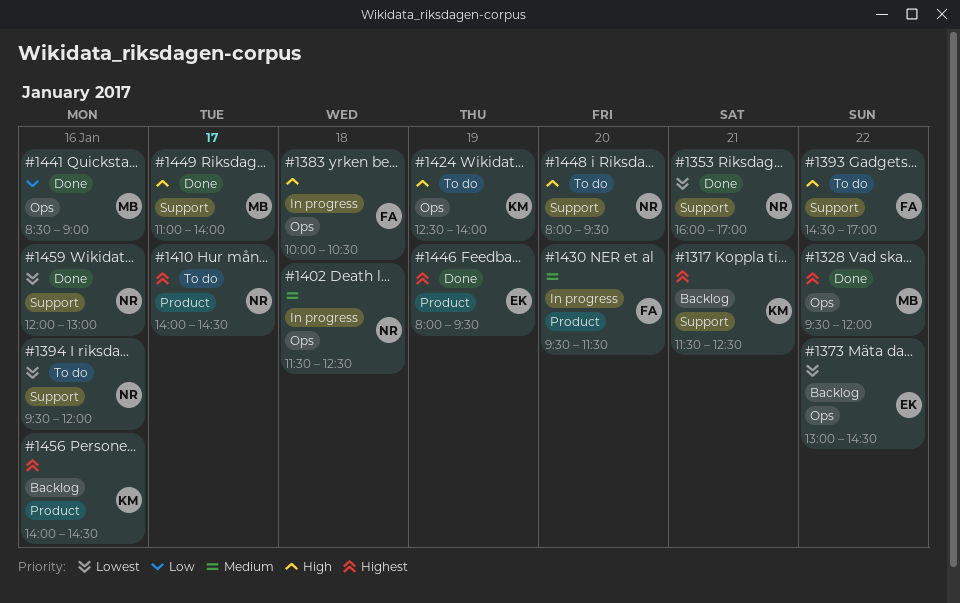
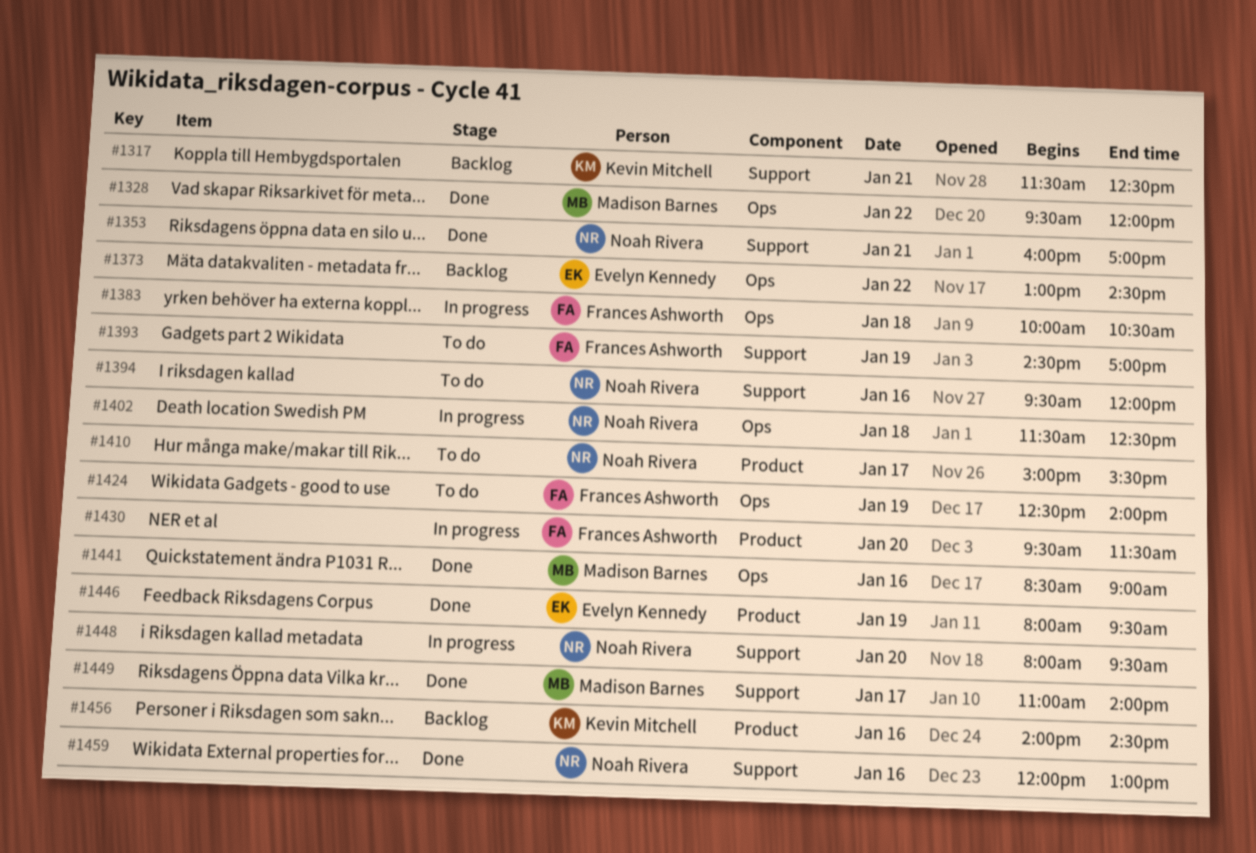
#1393, day: Jan 22 -> Jan 19
#1410, begins: 14:00 -> 15:00
#1410, ends: 14:30 -> 15:30
#1424, owner: Kevin Mitchell -> Frances Ashworth
#1448, status: To do -> In progress

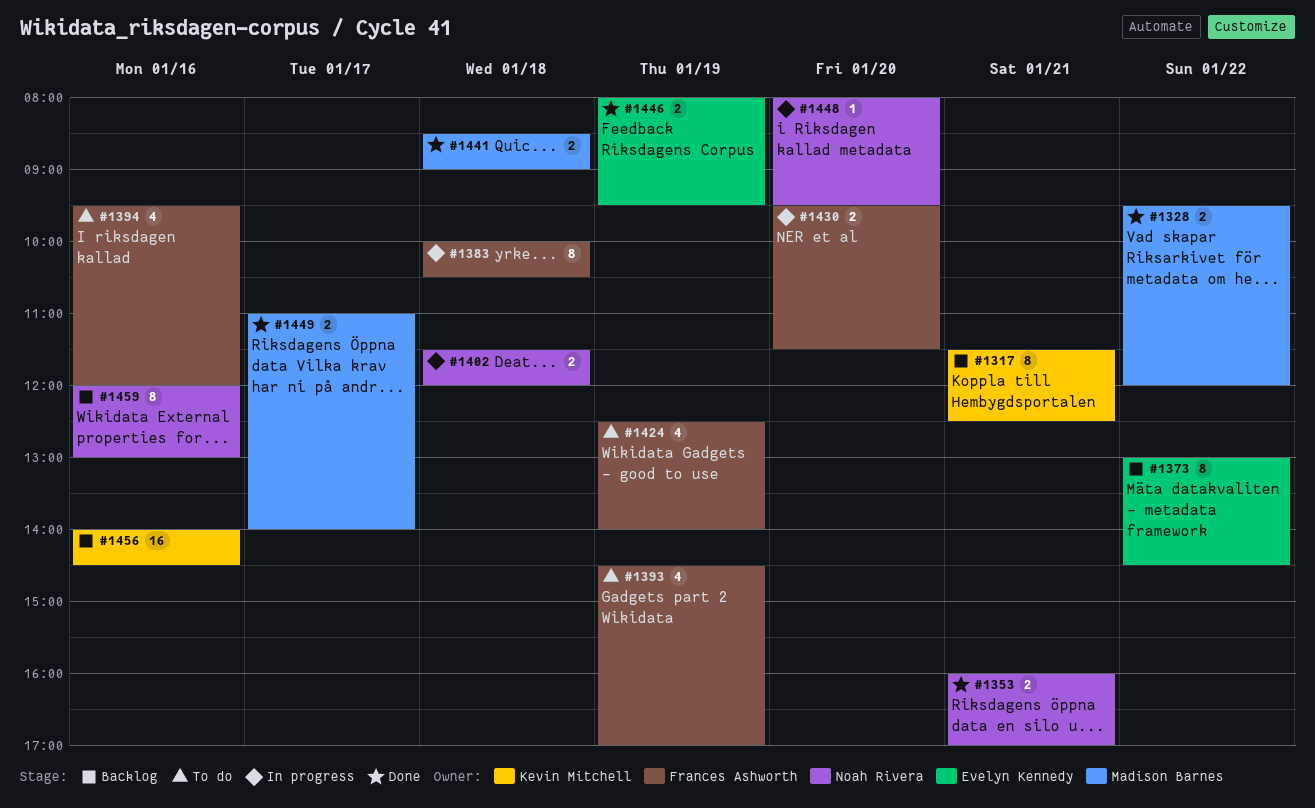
#1394, owner: Noah Rivera -> Frances Ashworth
#1402, ends: 12:30 -> 12:00
#1410: present -> none
#1441, day: Jan 16 -> Jan 18
#1459, status: Done -> Backlog

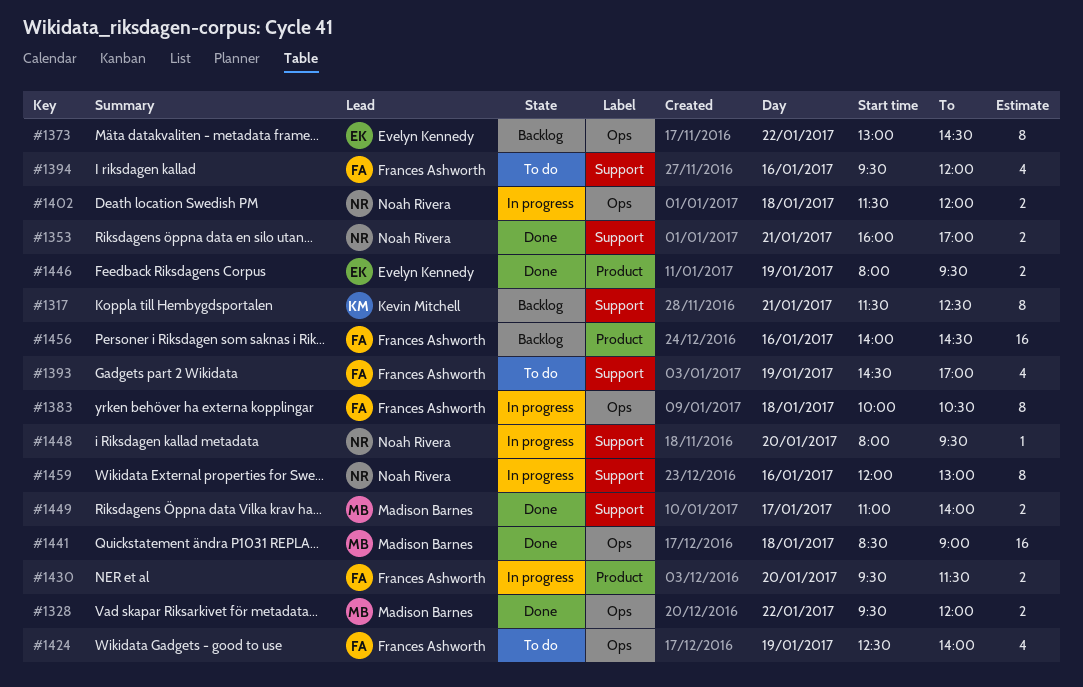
#1441, estimate: 2 -> 16
#1456, owner: Kevin Mitchell -> Frances Ashworth
#1459, status: Backlog -> In progress

